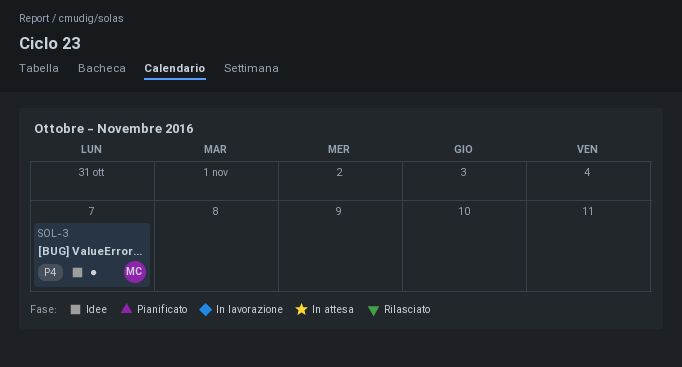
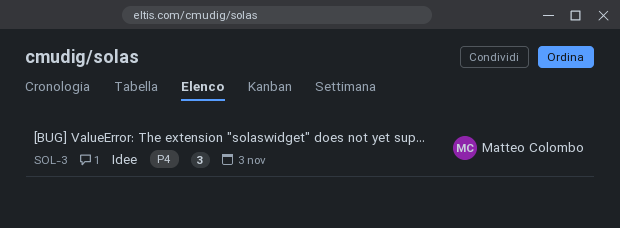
SOL-3, estimate: 1 -> 3
SOL-3, due: Nov 7 -> Nov 3

